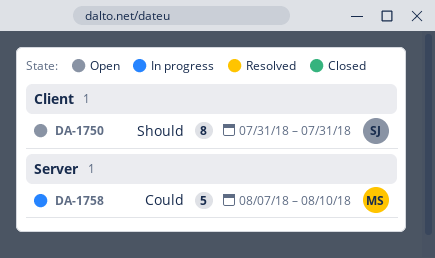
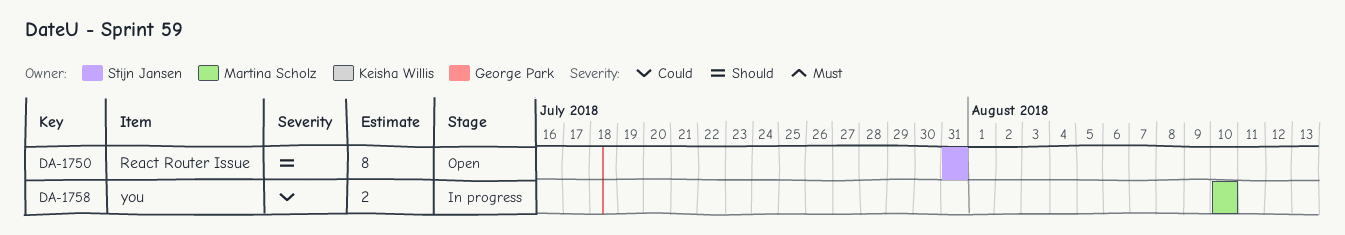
DA-1758, estimate: 5 -> 2
DA-1758, start: Aug 7 -> Aug 10

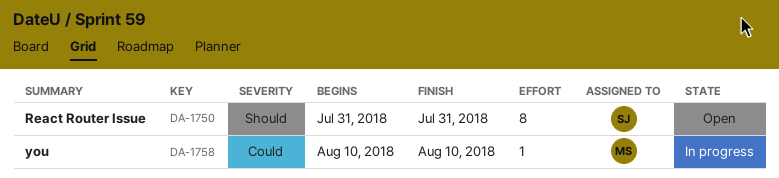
DA-1758, estimate: 2 -> 1

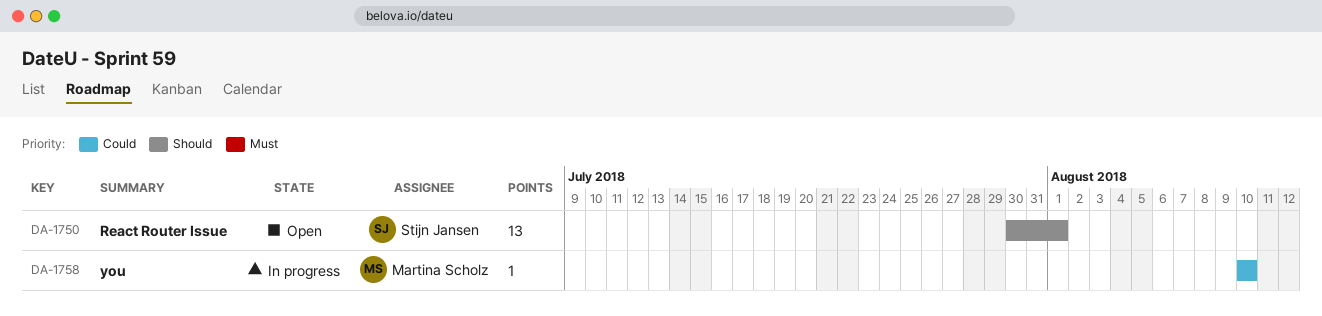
DA-1750, estimate: 8 -> 13
DA-1750, start: Jul 31 -> Jul 30
DA-1750, due: Jul 31 -> Aug 1

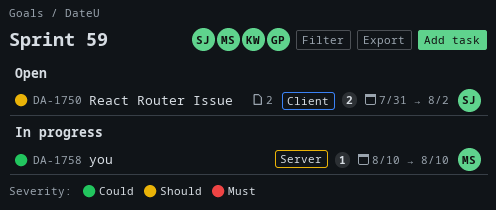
DA-1750, estimate: 13 -> 2
DA-1750, start: Jul 30 -> Jul 31
DA-1750, due: Aug 1 -> Aug 2

